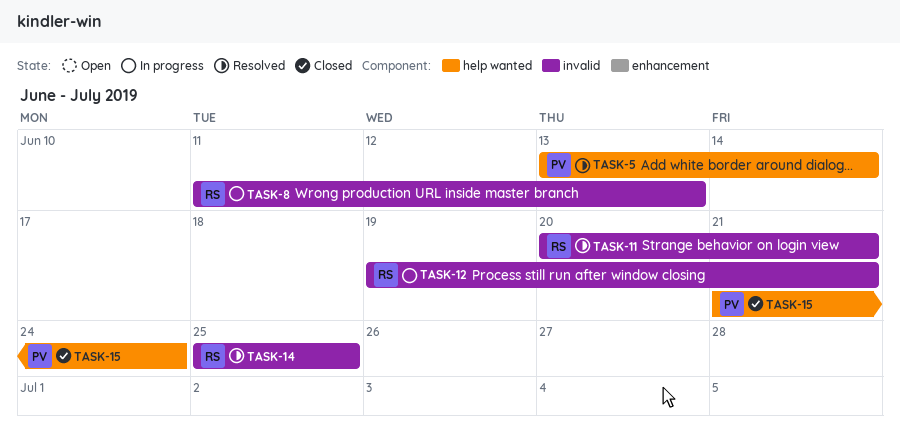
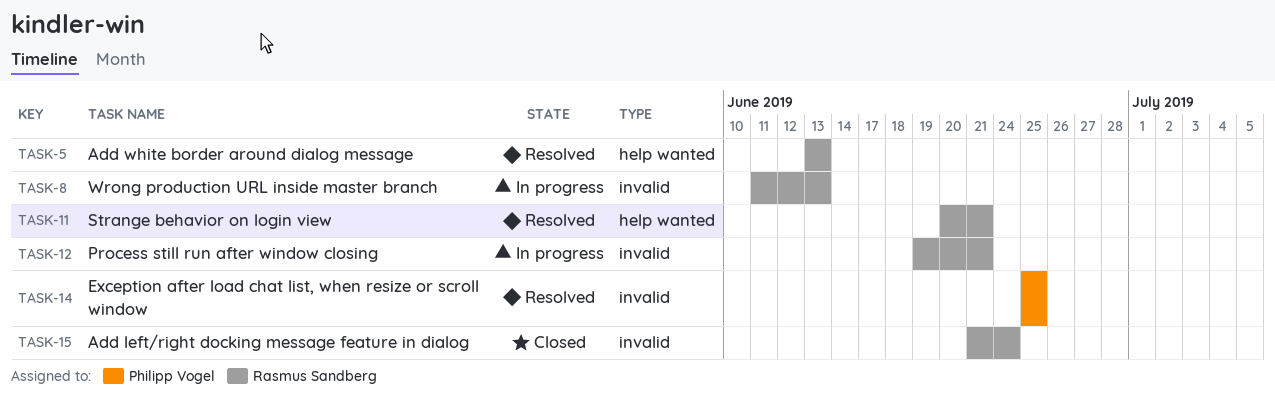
TASK-5, owner: Philipp Vogel -> Rasmus Sandberg
TASK-5, due: Jun 14 -> Jun 13
TASK-11, label: invalid -> help wanted
TASK-14, owner: Rasmus Sandberg -> Philipp Vogel
TASK-15, owner: Philipp Vogel -> Rasmus Sandberg
TASK-15, label: help wanted -> invalid

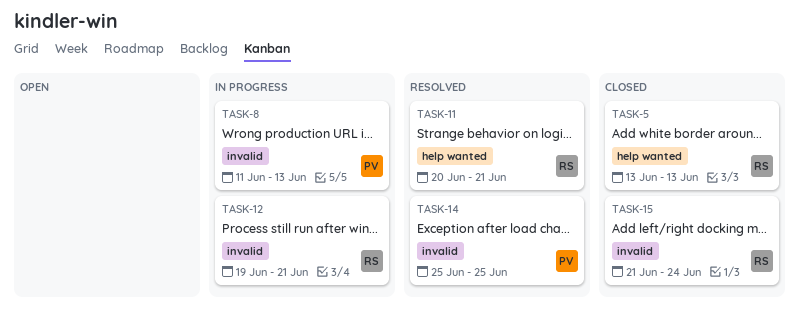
TASK-5, status: Resolved -> Closed
TASK-8, owner: Rasmus Sandberg -> Philipp Vogel

